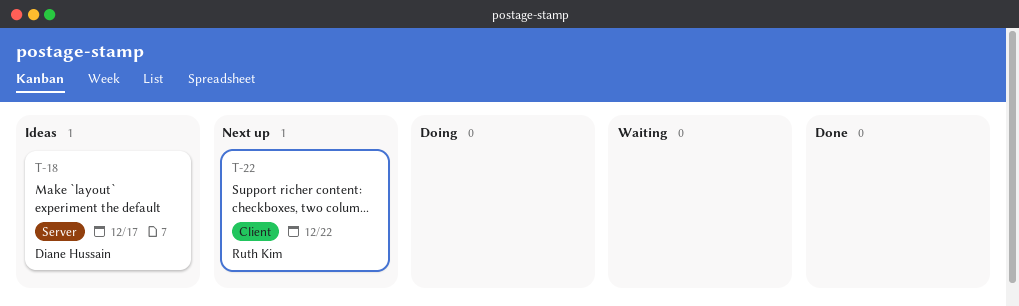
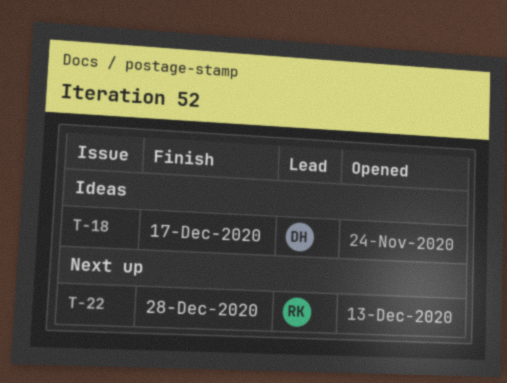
T-22, due: Dec 22 -> Dec 28

